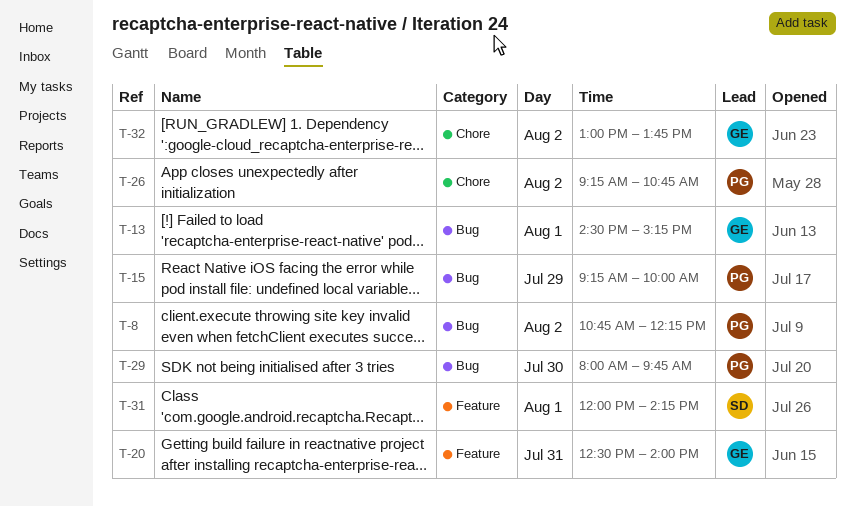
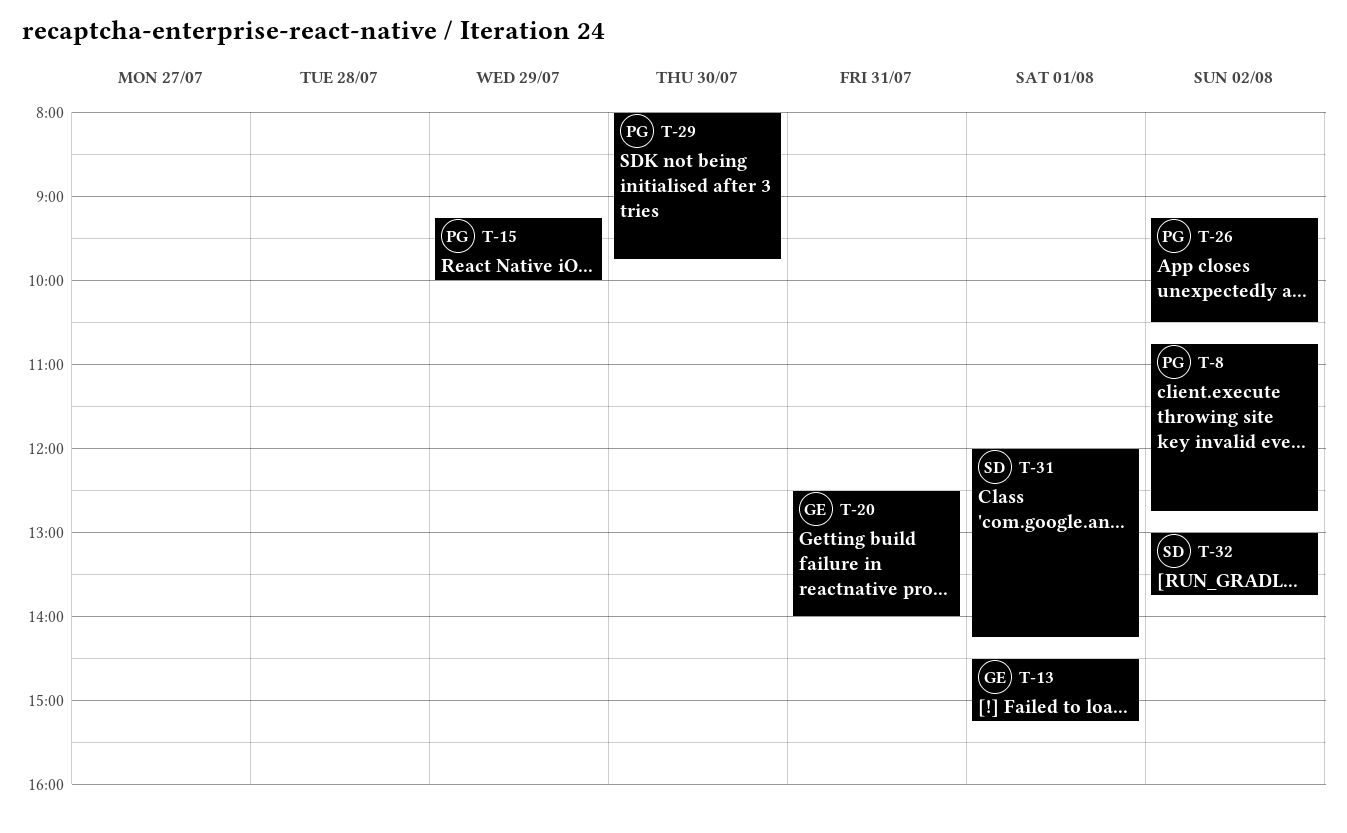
T-8, ends: 12:15 -> 12:45
T-26, ends: 10:45 -> 10:30
T-32, owner: GE -> SD

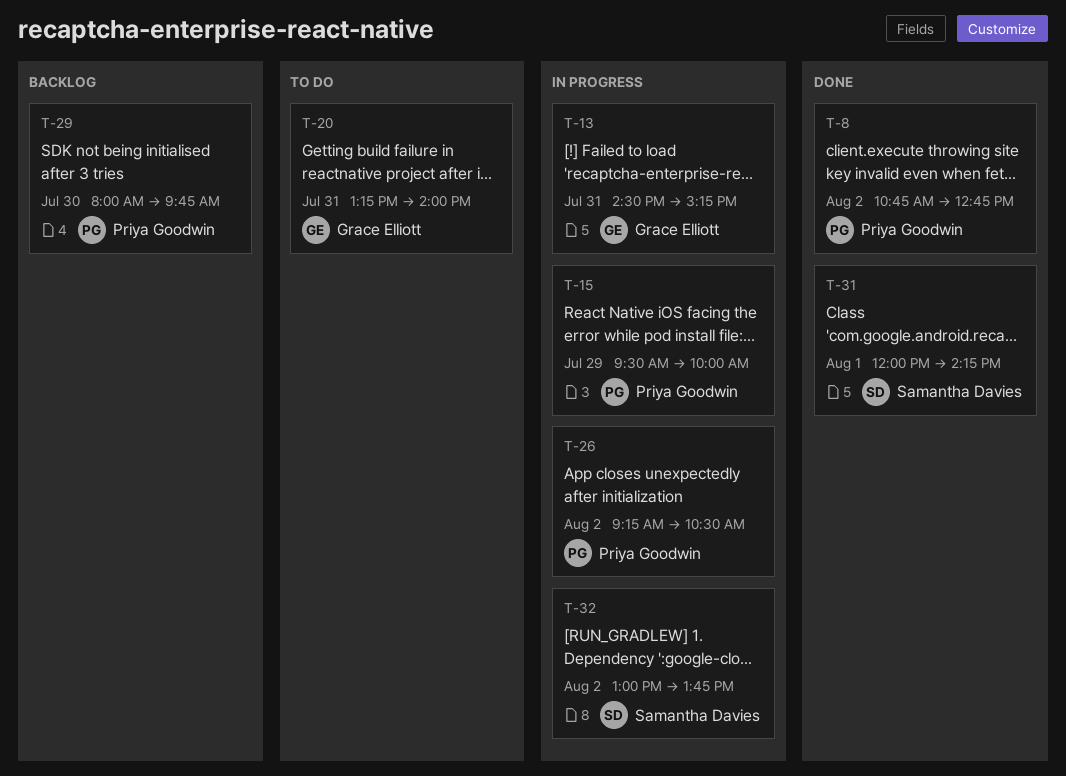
T-13, day: Aug 1 -> Jul 31
T-15, begins: 09:15 -> 09:30
T-20, begins: 12:30 -> 13:15

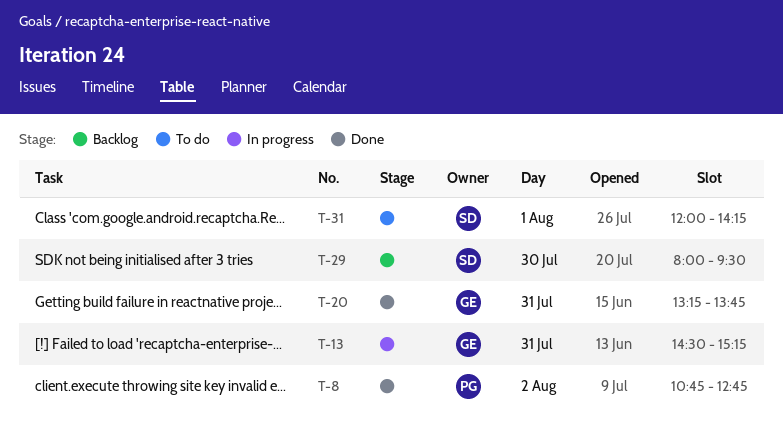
T-15: present -> none
T-20, status: To do -> Done
T-20, ends: 14:00 -> 13:45
T-26: present -> none
T-29, owner: Priya Goodwin -> Samantha Davies
T-29, ends: 09:45 -> 09:30
T-31, status: Done -> To do
T-32: present -> none

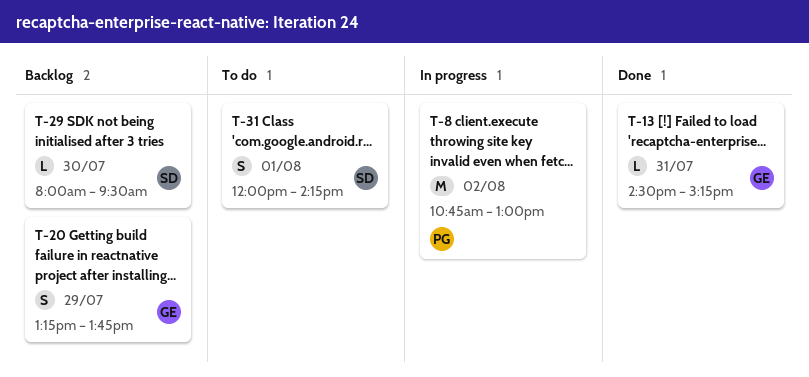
T-8, status: Done -> In progress
T-8, ends: 12:45 -> 13:00
T-13, status: In progress -> Done
T-20, status: Done -> Backlog
T-20, day: Jul 31 -> Jul 29

